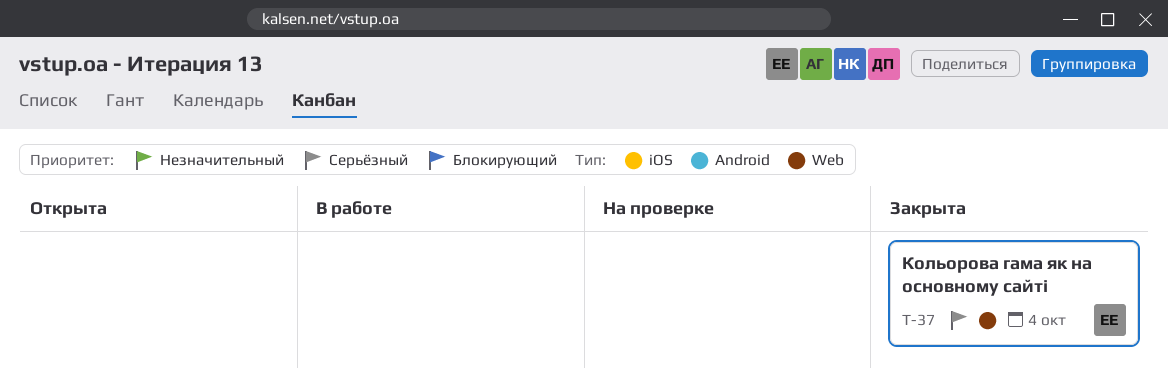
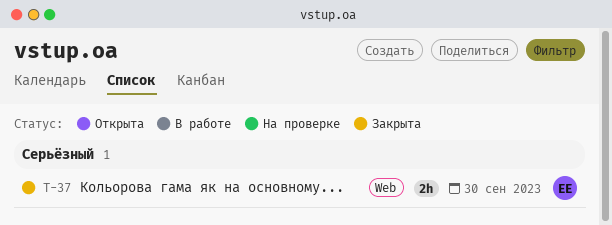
T-37, due: Oct 4 -> Sep 30

